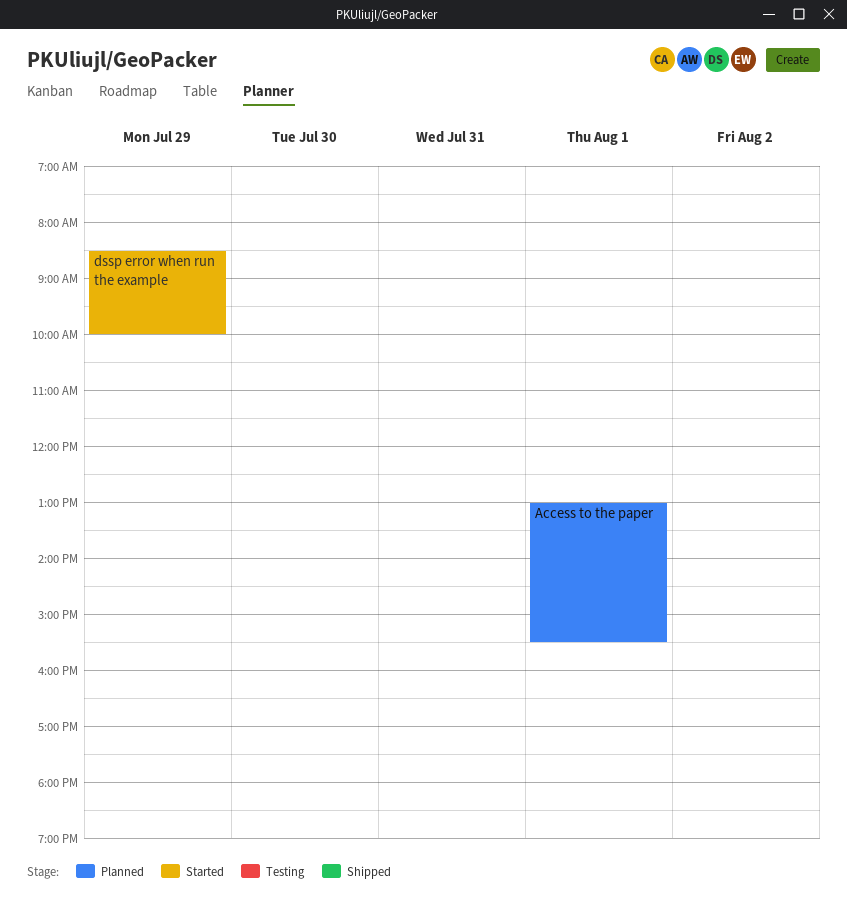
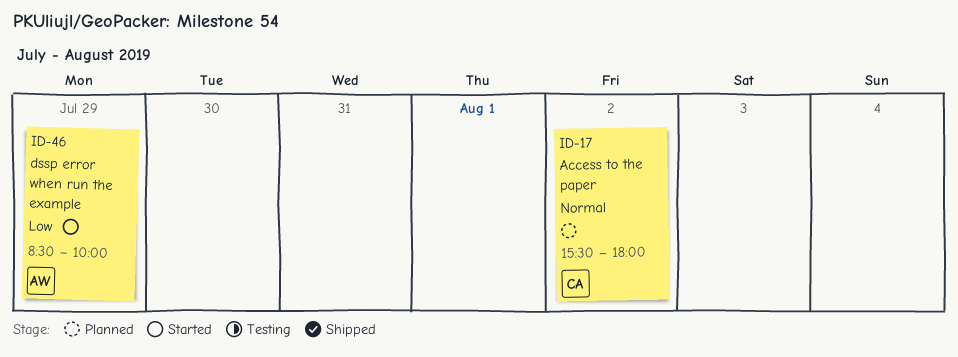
Access to the paper, day: Aug 1 -> Aug 2
Access to the paper, begins: 13:00 -> 15:30
Access to the paper, ends: 15:30 -> 18:00

